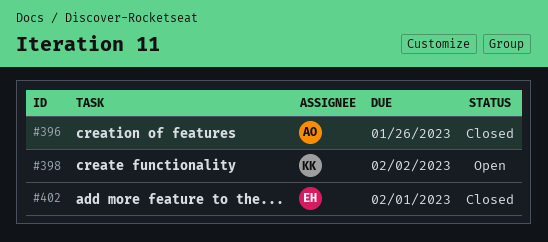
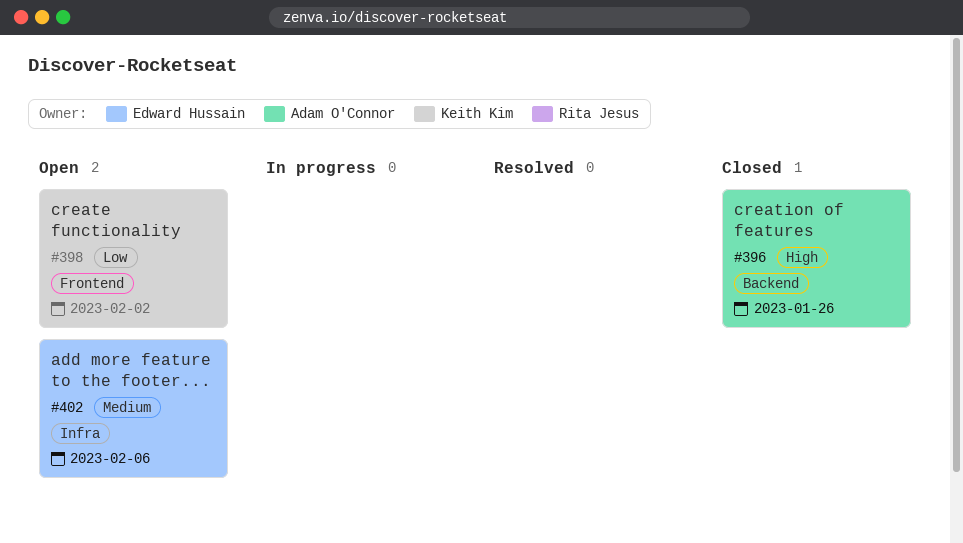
#402, status: Closed -> Open
#402, due: Feb 1 -> Feb 6

